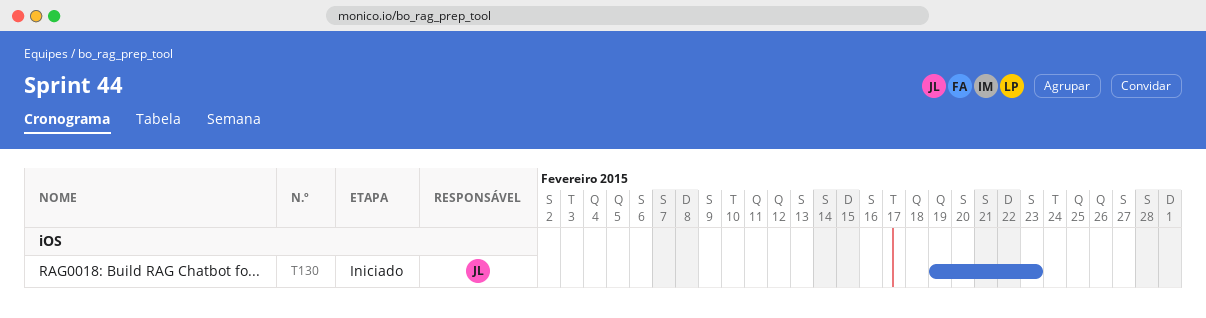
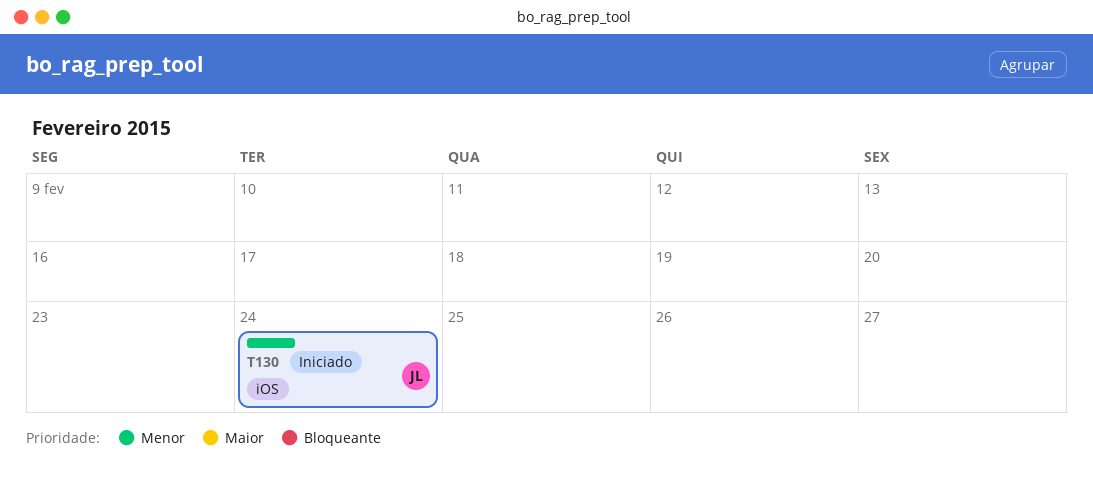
T130, due: Feb 23 -> Feb 24

